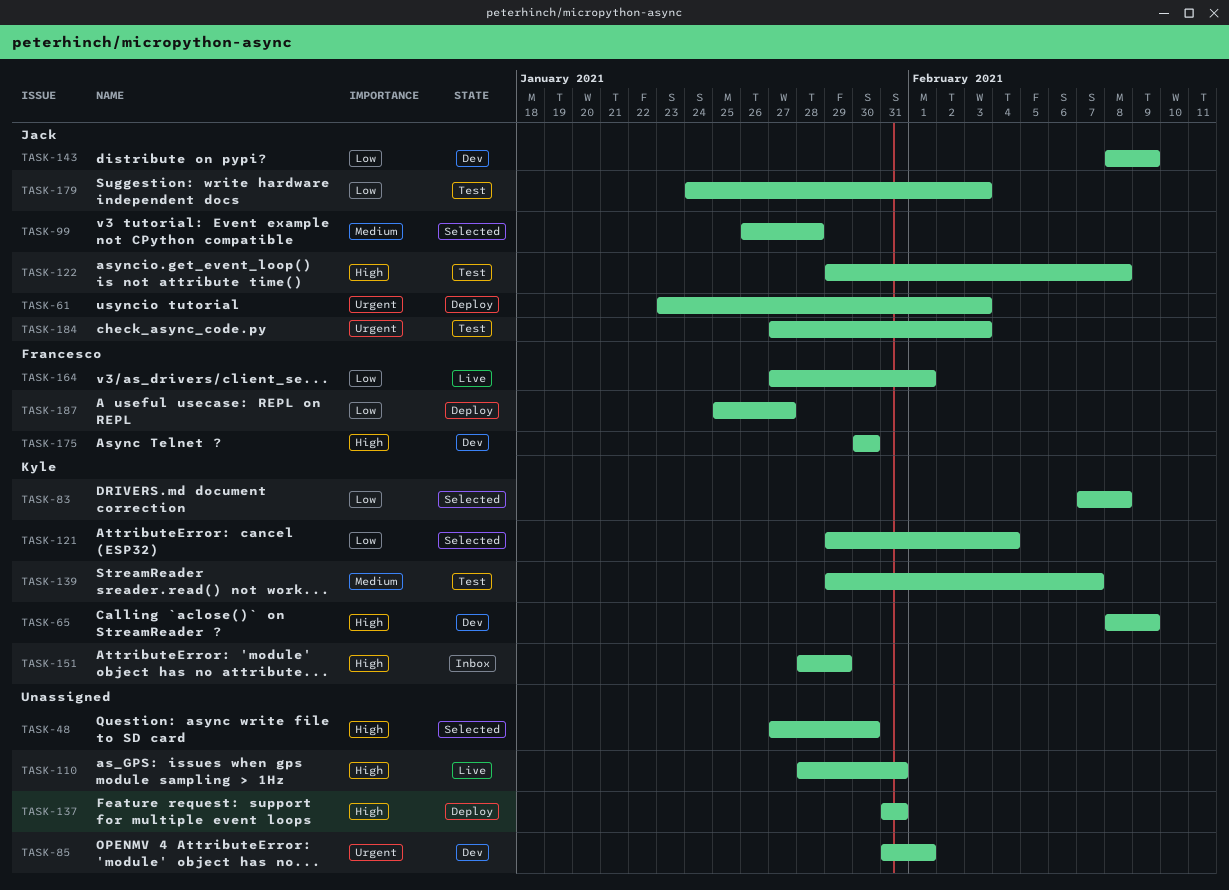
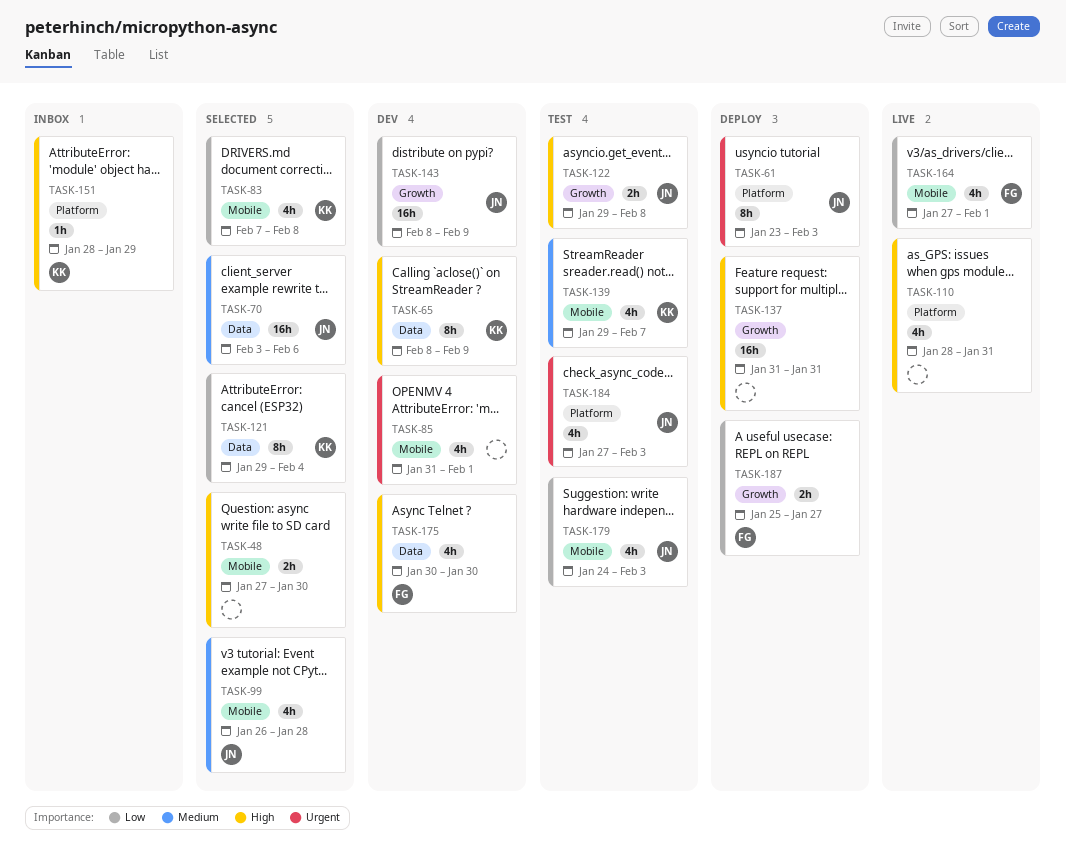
TASK-70: none -> present

